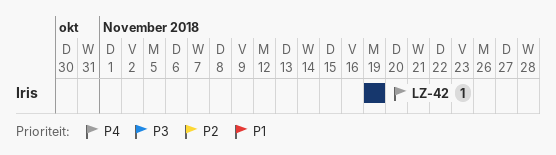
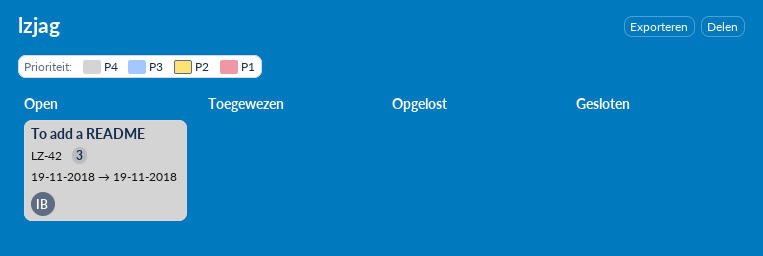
LZ-42, estimate: 1 -> 3

